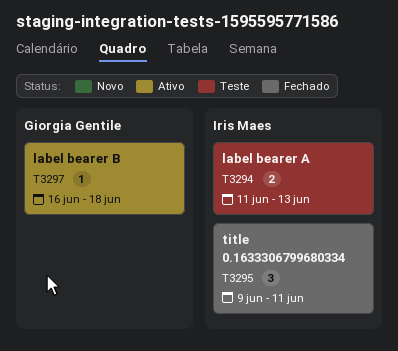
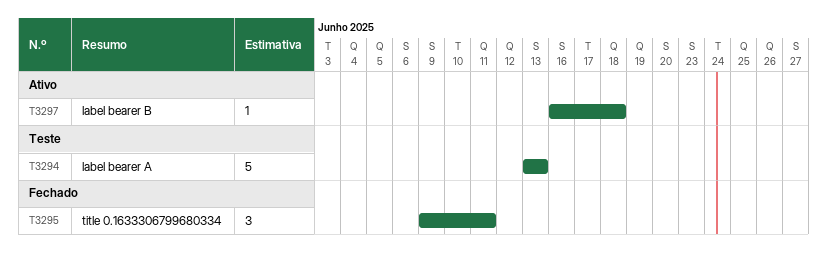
T3294, estimate: 2 -> 5
T3294, start: Jun 11 -> Jun 13

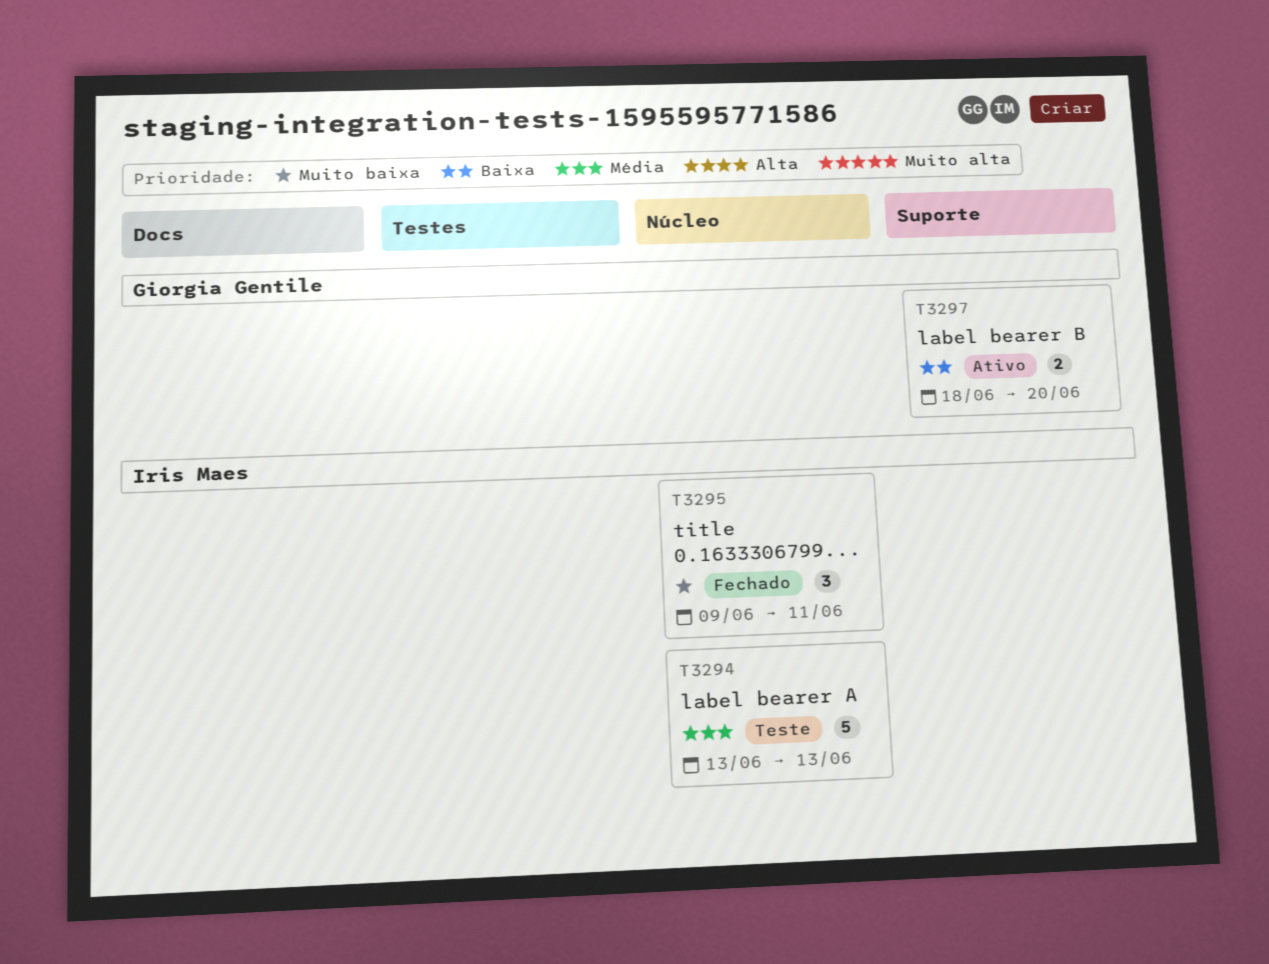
T3297, estimate: 1 -> 2
T3297, start: Jun 16 -> Jun 18
T3297, due: Jun 18 -> Jun 20

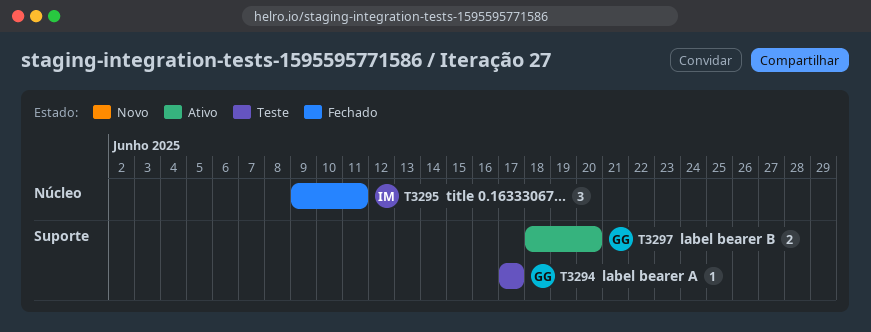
T3294, owner: Iris Maes -> Giorgia Gentile
T3294, label: Núcleo -> Suporte
T3294, estimate: 5 -> 1
T3294, start: Jun 13 -> Jun 17
T3294, due: Jun 13 -> Jun 17

